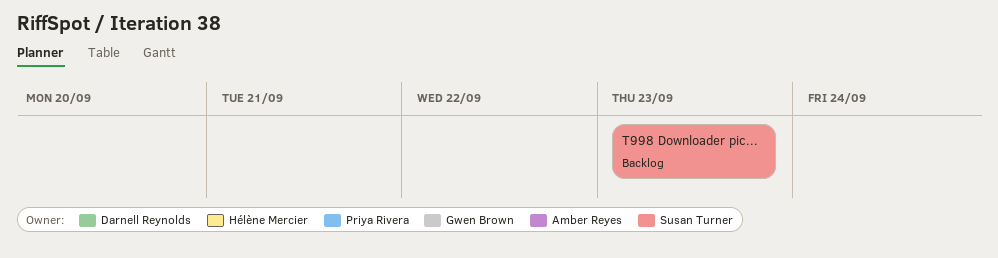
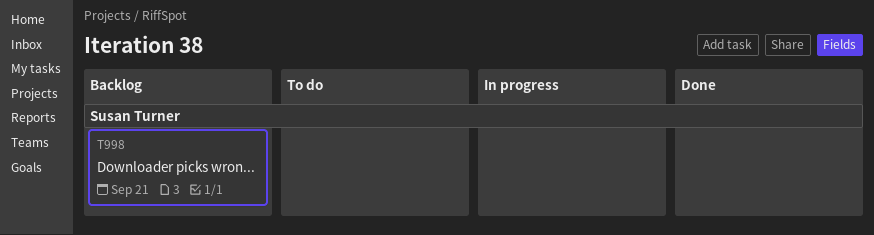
T998, due: Sep 23 -> Sep 21

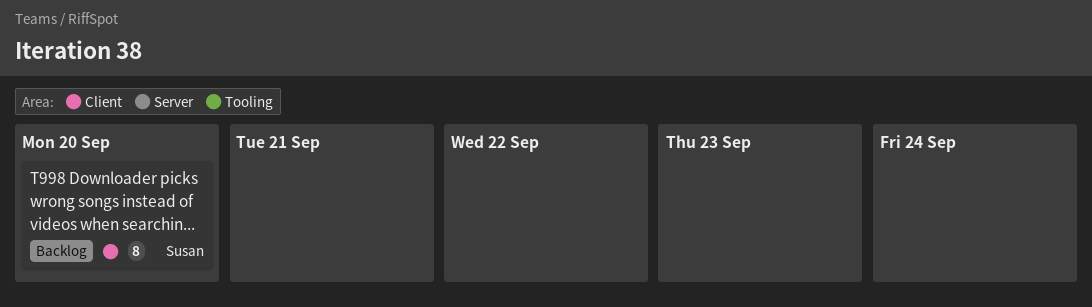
T998, due: Sep 21 -> Sep 20

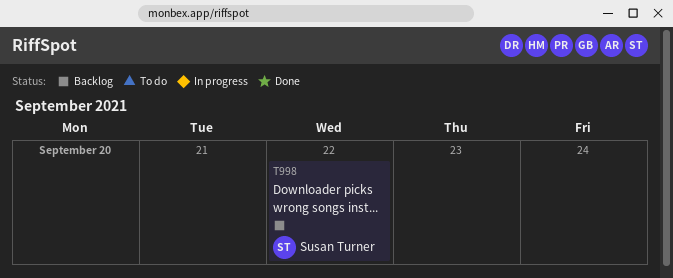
T998, due: Sep 20 -> Sep 22

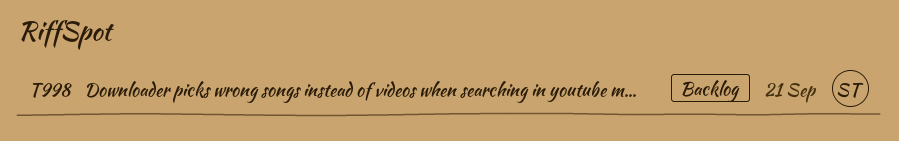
T998, due: Sep 22 -> Sep 21

